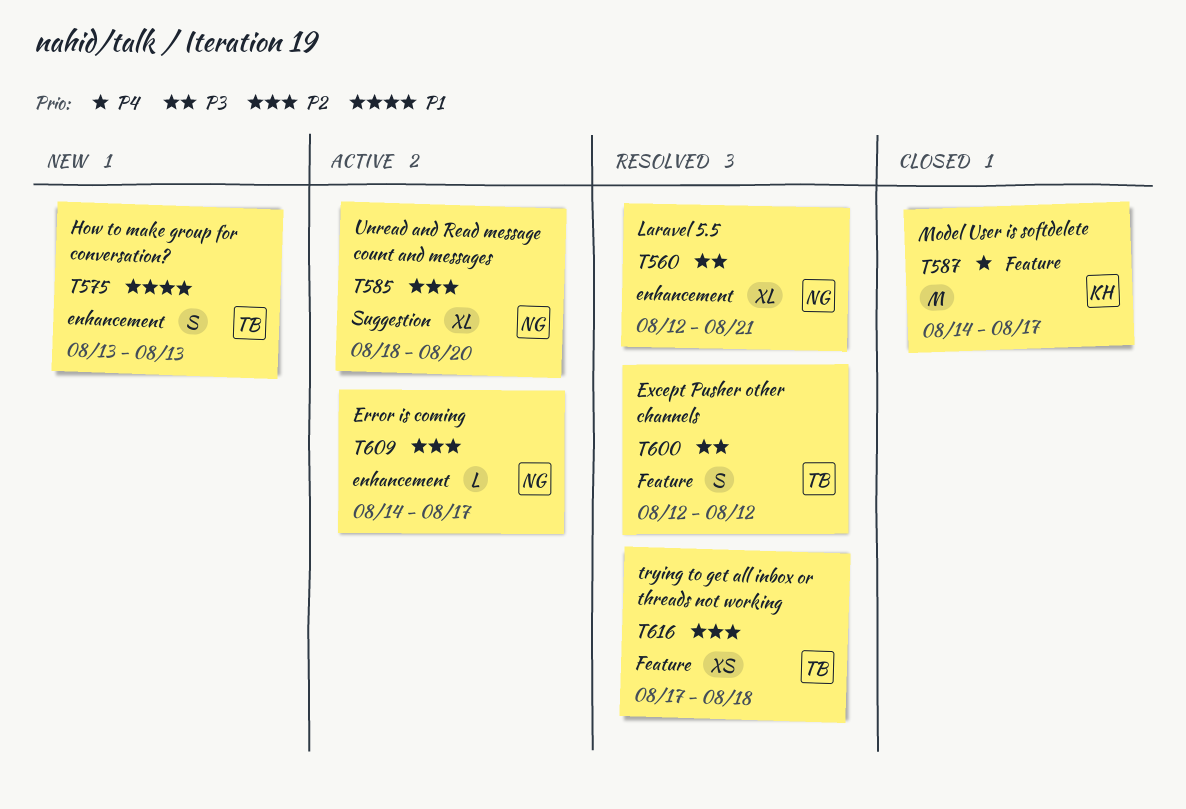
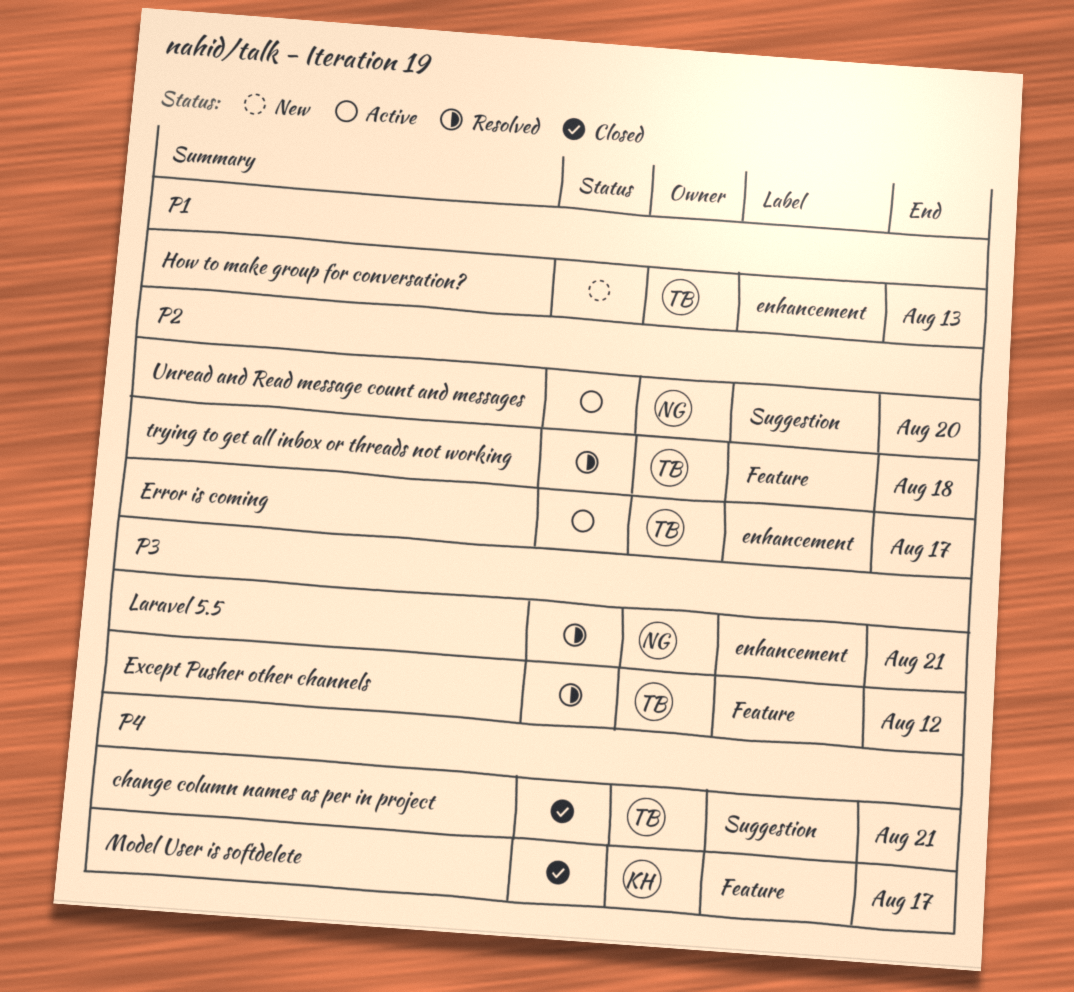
change column names as per in project: none -> present
Error is coming, owner: NG -> TB

